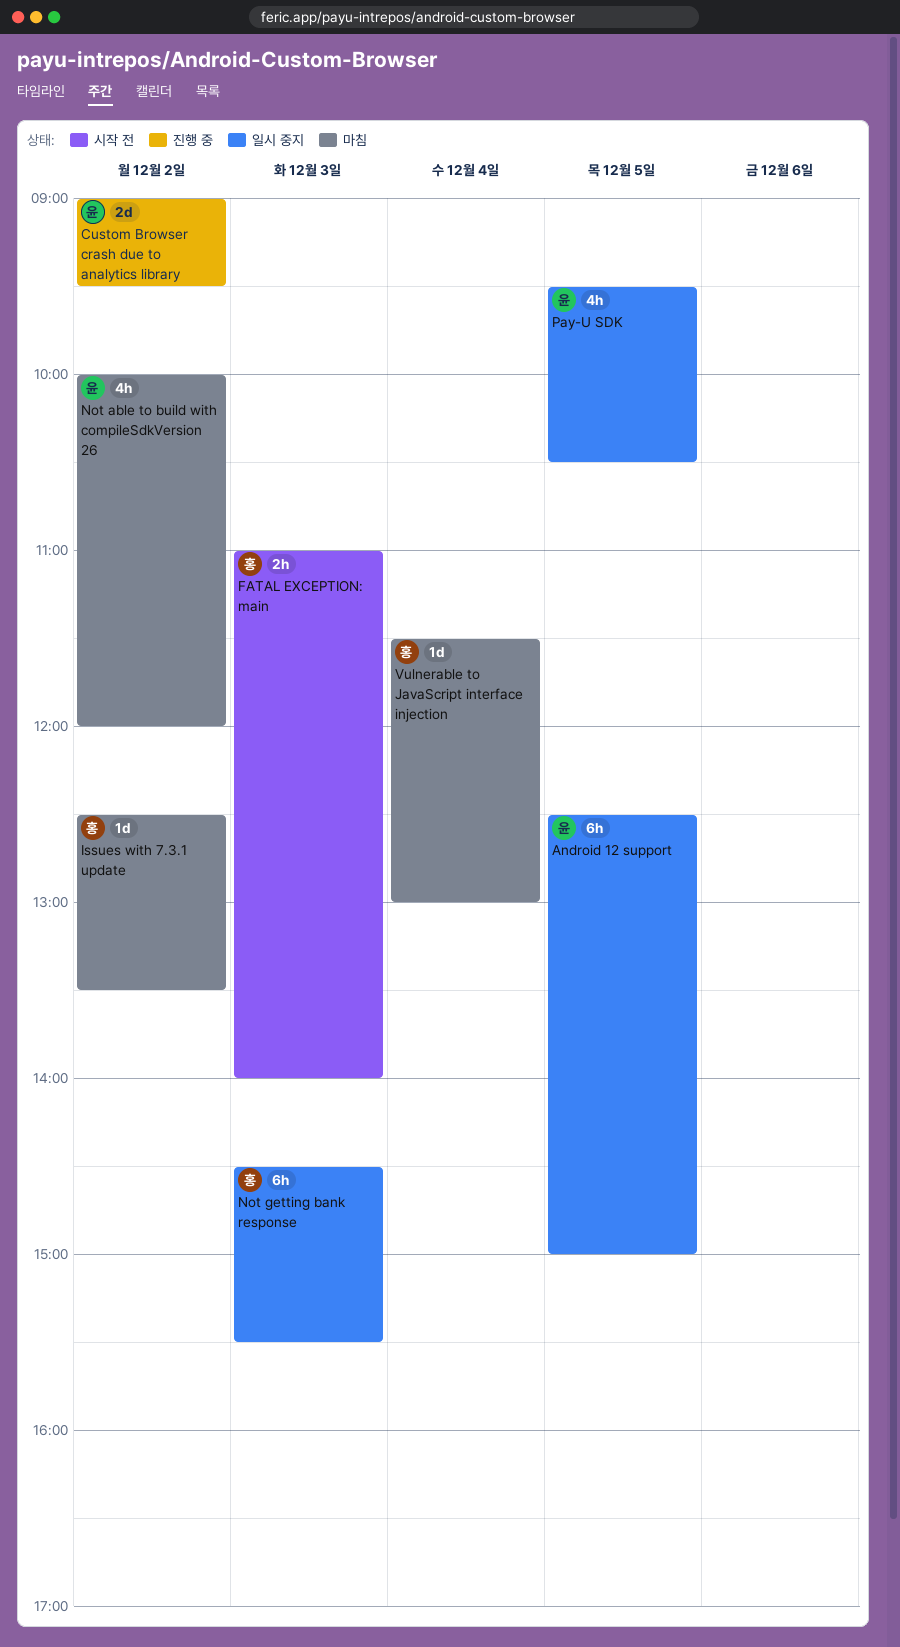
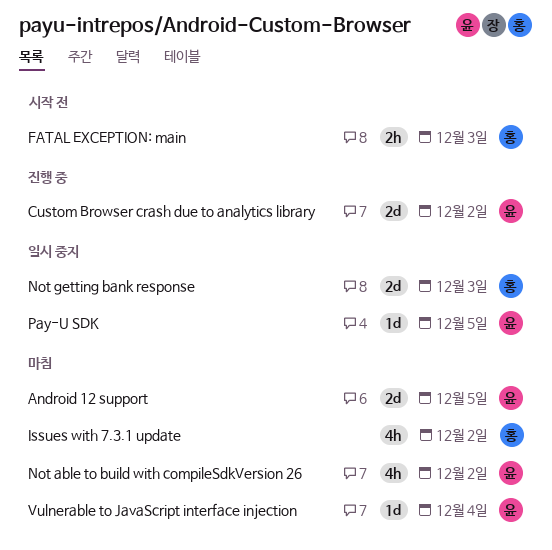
Android 12 support, status: 일시 중지 -> 마침
Android 12 support, estimate: 6h -> 2d
Issues with 7.3.1 update, estimate: 1d -> 4h
Not getting bank response, estimate: 6h -> 2d
Pay-U SDK, estimate: 4h -> 1d
Vulnerable to JavaScript interface injection, owner: 홍 -> 윤

